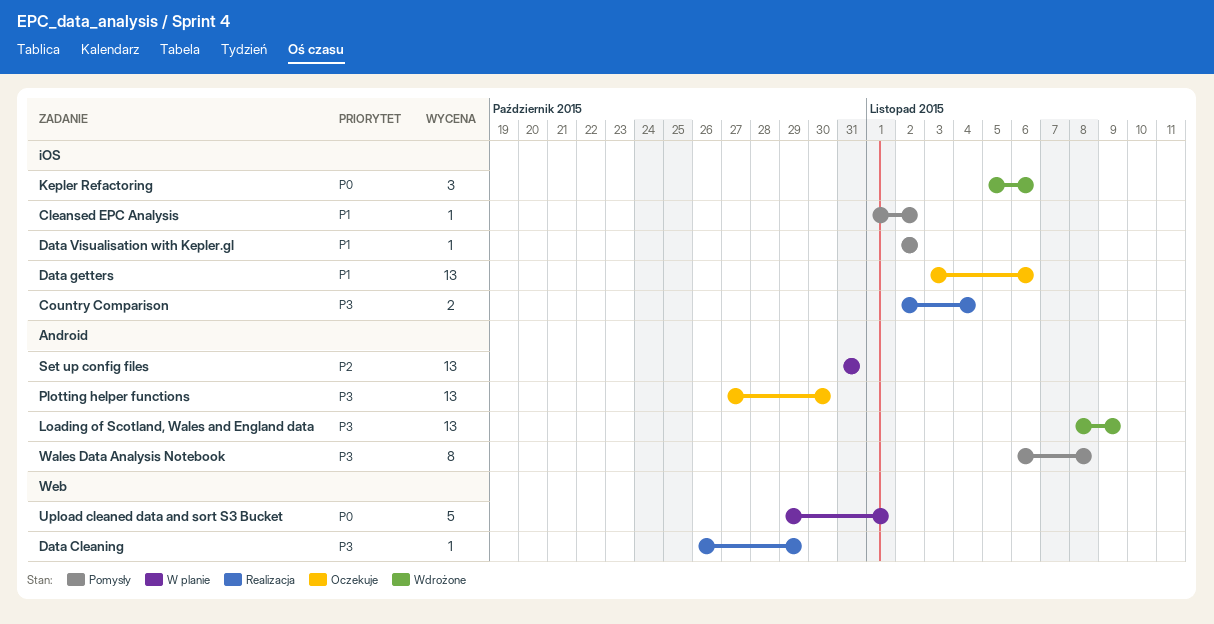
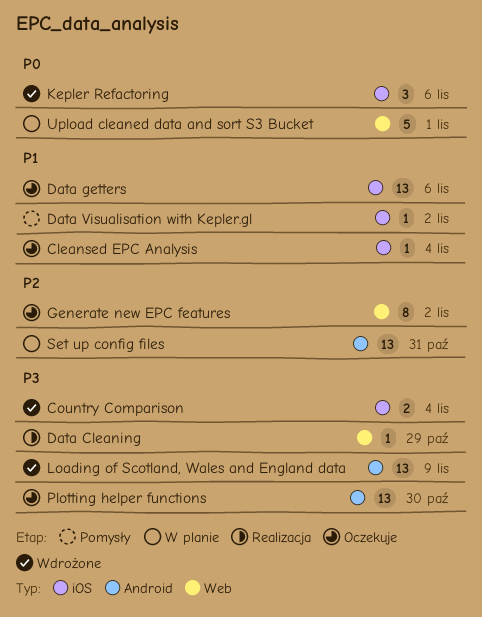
Cleansed EPC Analysis, status: Pomysły -> Oczekuje
Cleansed EPC Analysis, due: Nov 2 -> Nov 4
Country Comparison, status: Realizacja -> Wdrożone
Generate new EPC features: none -> present
Wales Data Analysis Notebook: present -> none

